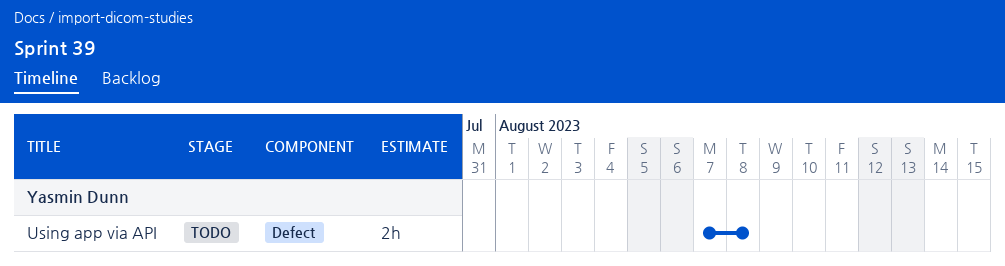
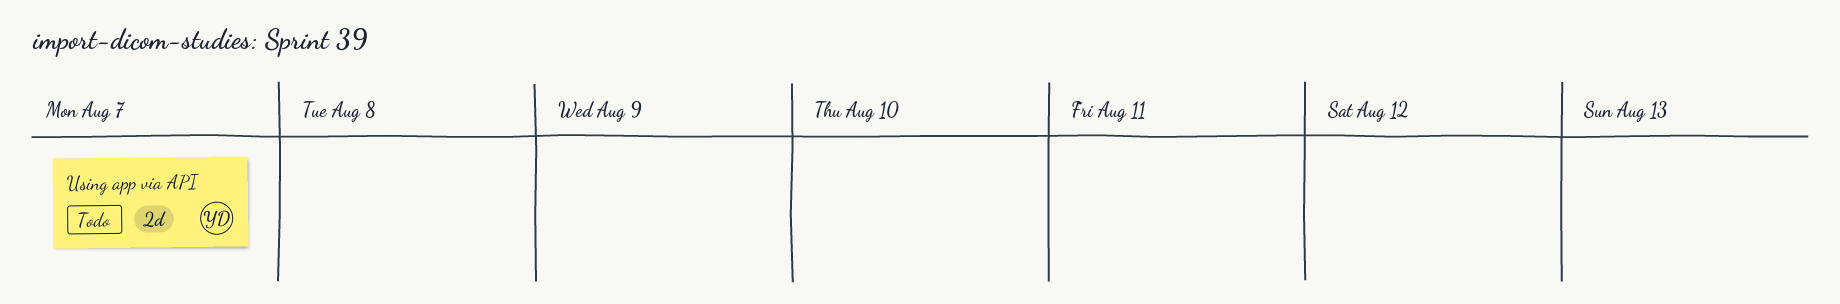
Using app via API, estimate: 2h -> 2d
Using app via API, due: Aug 8 -> Aug 7

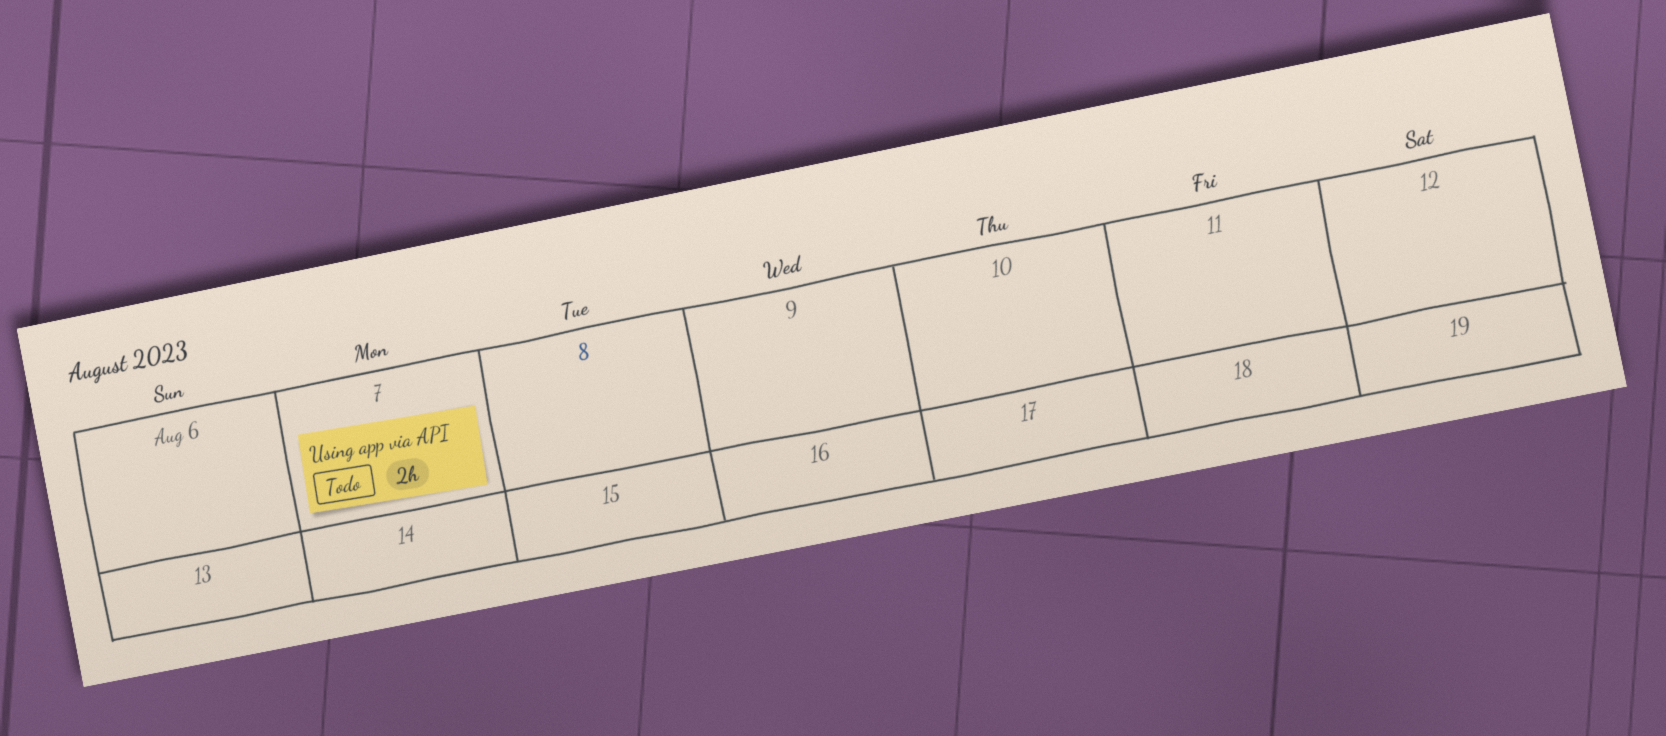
Using app via API, estimate: 2d -> 2h

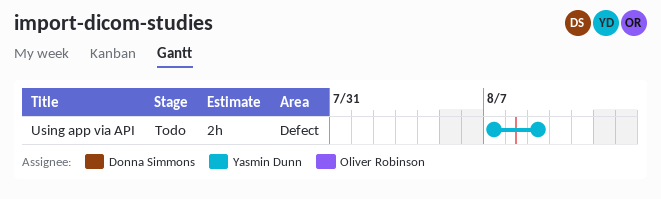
Using app via API, due: Aug 7 -> Aug 9

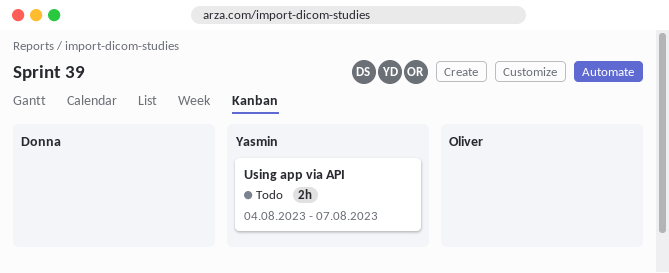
Using app via API, start: Aug 7 -> Aug 4
Using app via API, due: Aug 9 -> Aug 7

